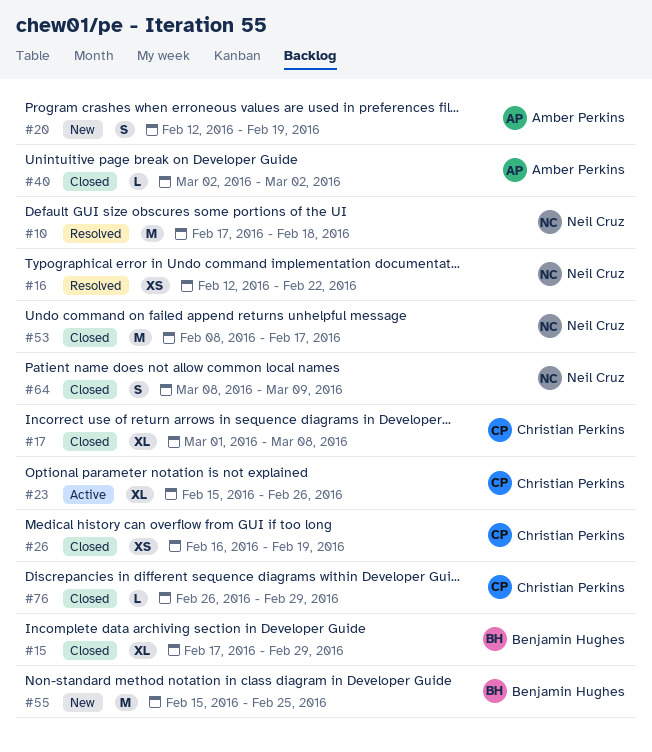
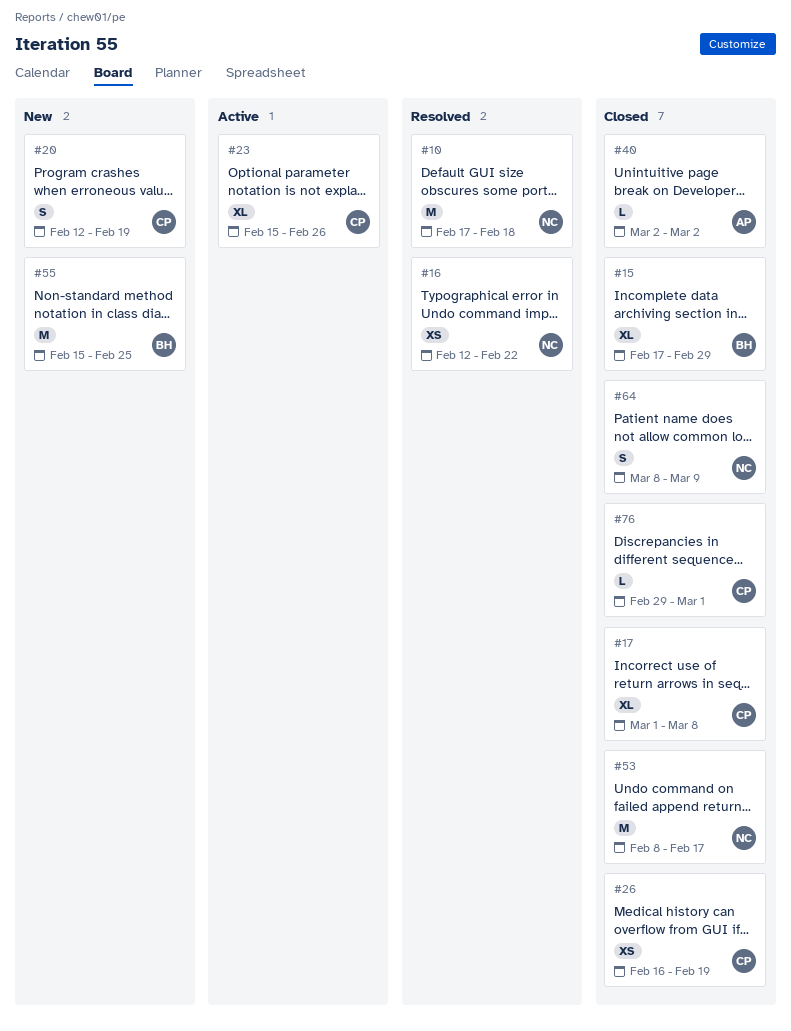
#20, owner: Amber Perkins -> Christian Perkins
#76, start: Feb 26 -> Feb 29
#76, due: Feb 29 -> Mar 1

